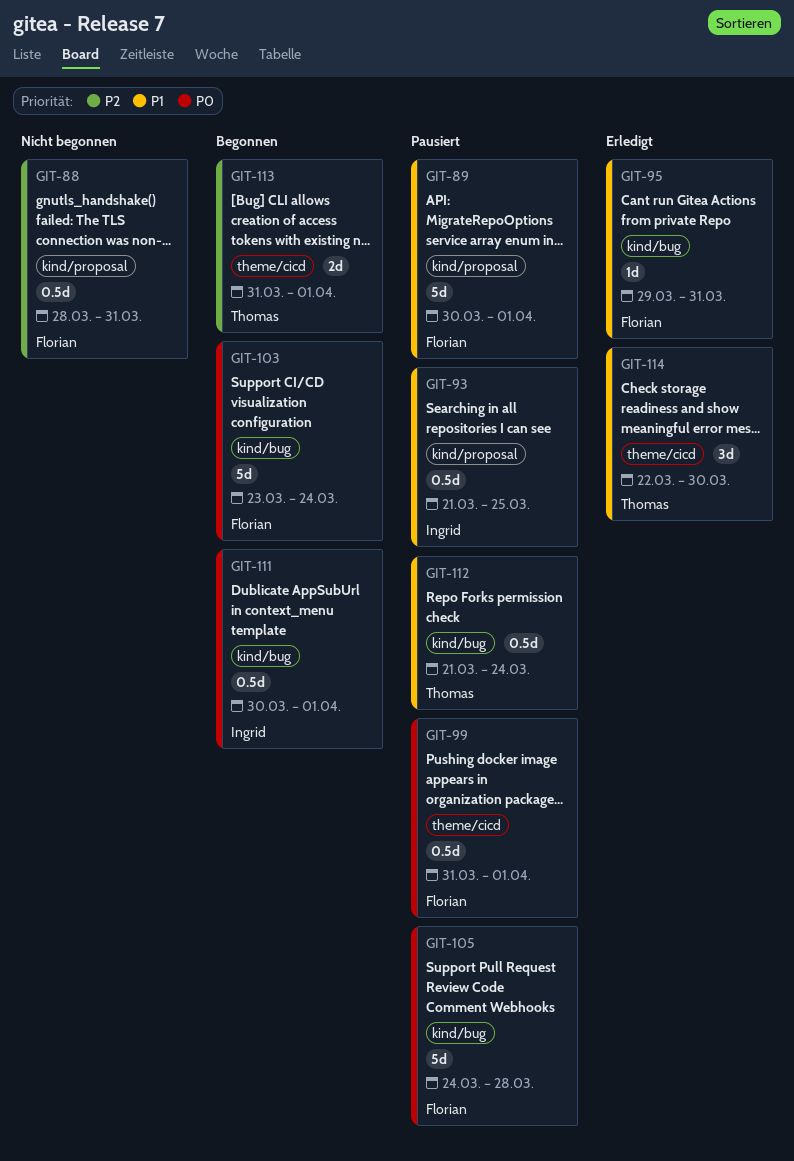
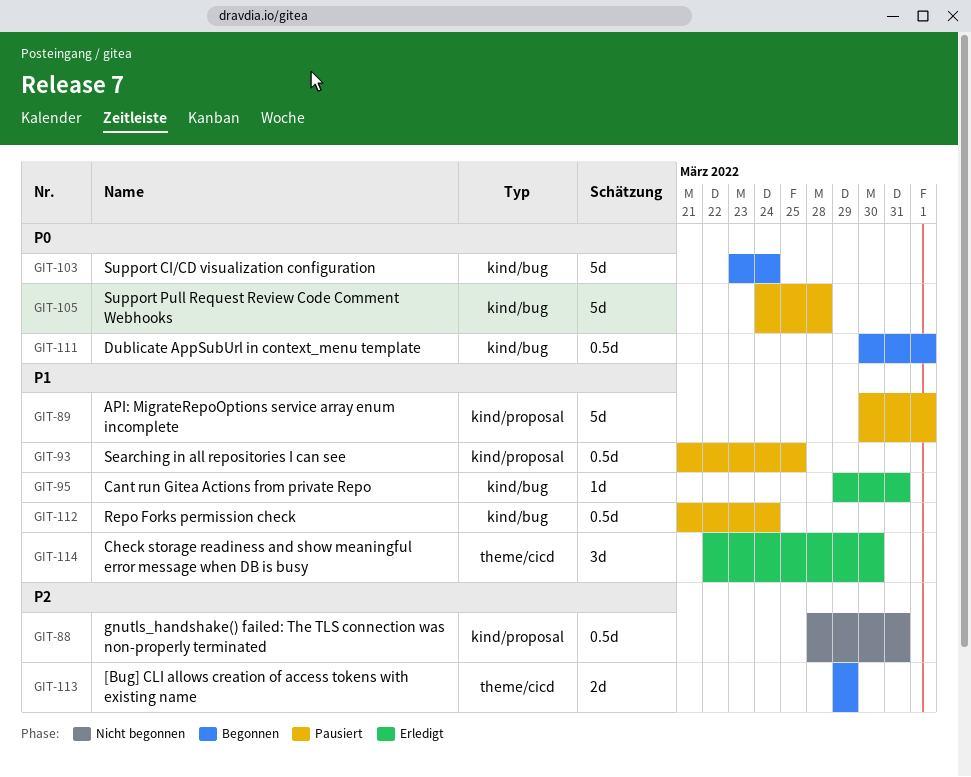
GIT-99: present -> none
GIT-113, start: Mar 31 -> Mar 29
GIT-113, due: Apr 1 -> Mar 29

